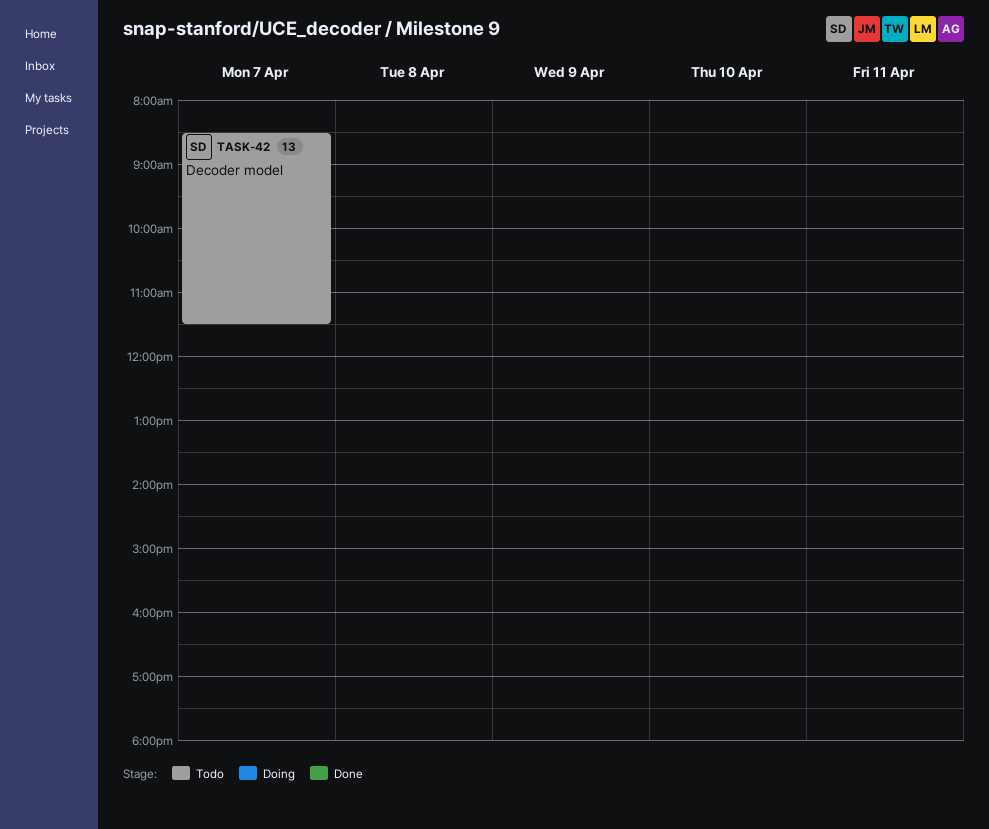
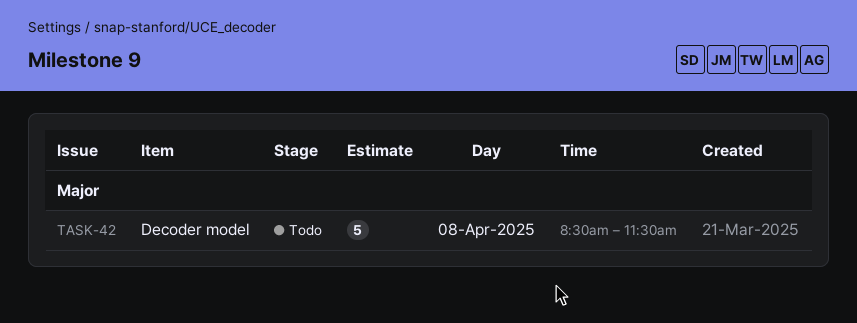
TASK-42, estimate: 13 -> 5
TASK-42, day: Apr 7 -> Apr 8

